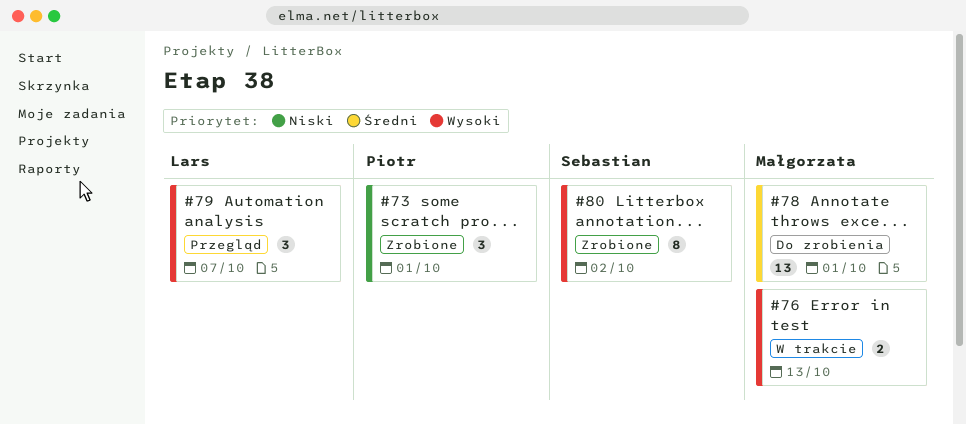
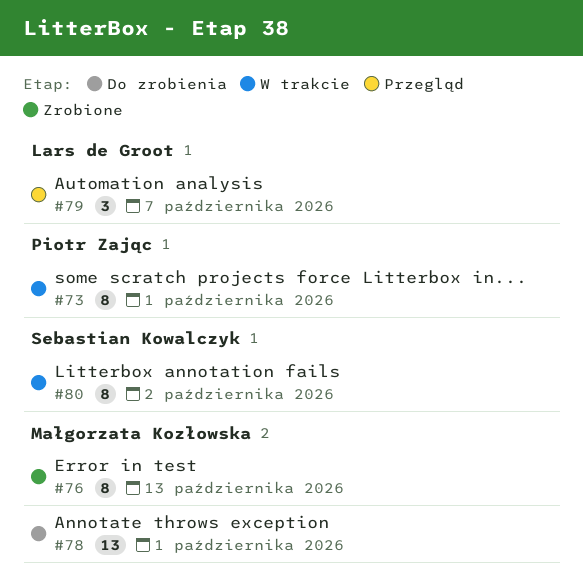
#73, status: Zrobione -> W trakcie
#73, estimate: 3 -> 8
#76, status: W trakcie -> Zrobione
#76, estimate: 2 -> 8
#80, status: Zrobione -> W trakcie

